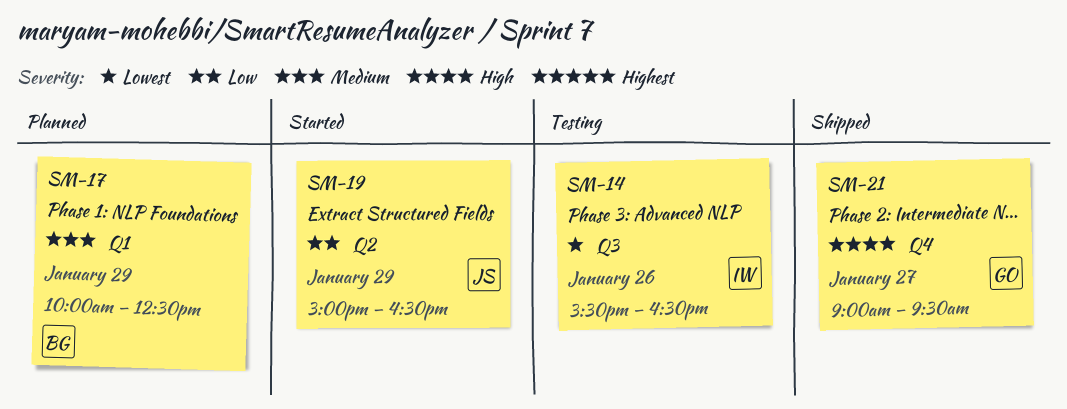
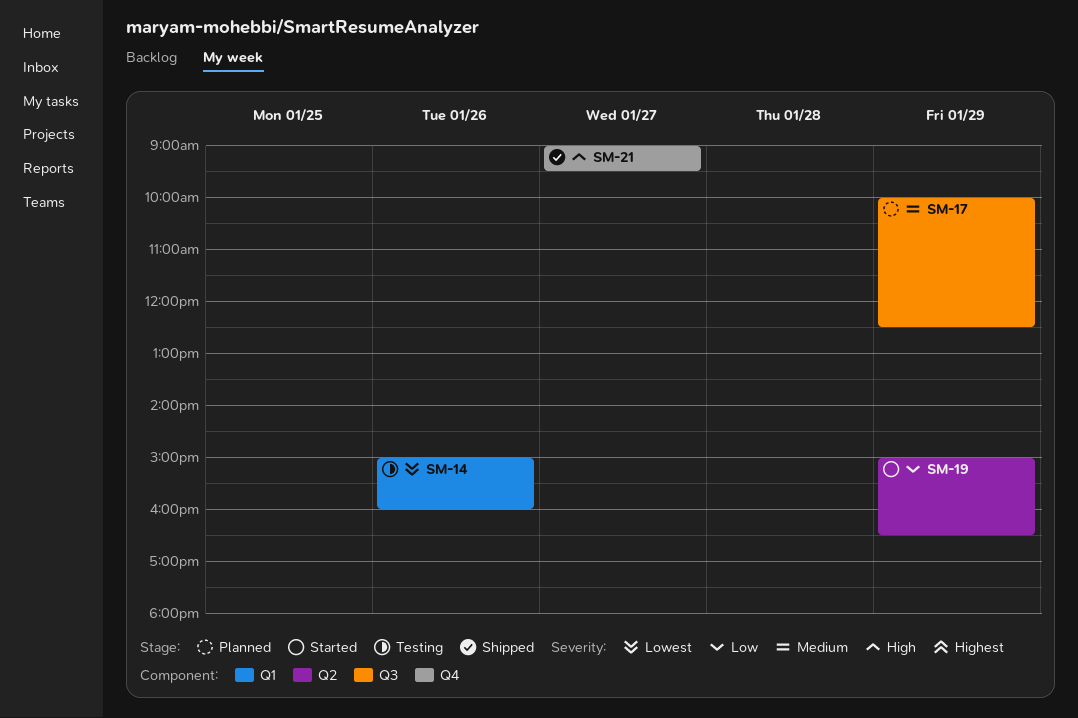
SM-14, label: Q3 -> Q1
SM-14, begins: 15:30 -> 15:00
SM-14, ends: 16:30 -> 16:00
SM-17, label: Q1 -> Q3

